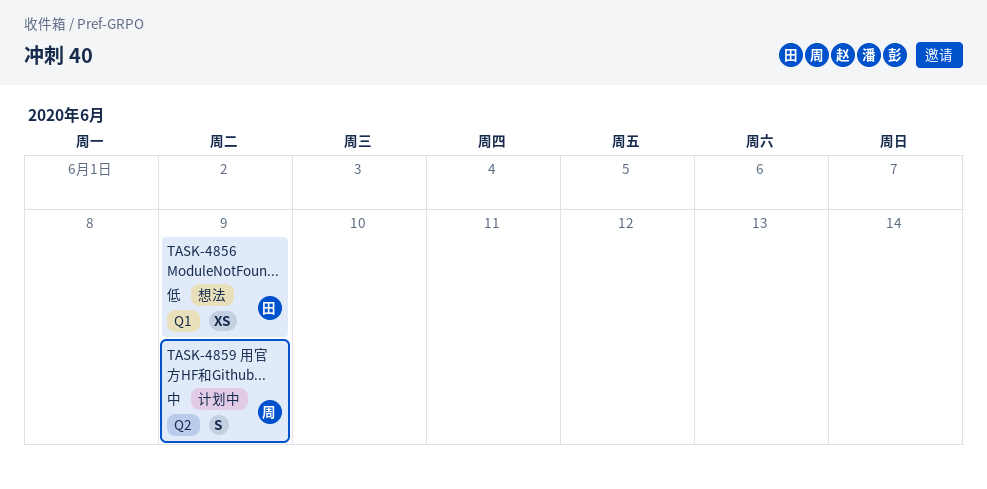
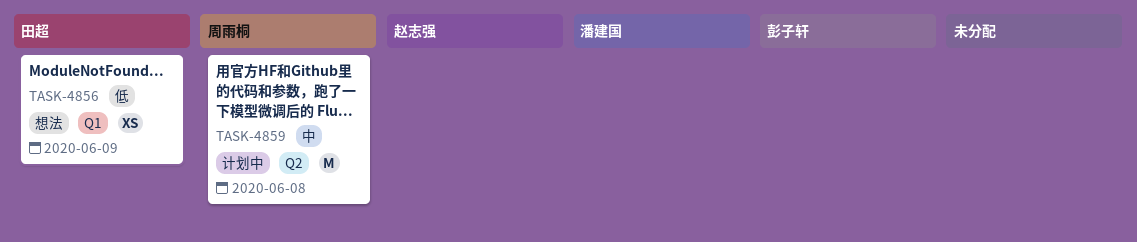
TASK-4859, estimate: S -> M
TASK-4859, due: Jun 9 -> Jun 8

